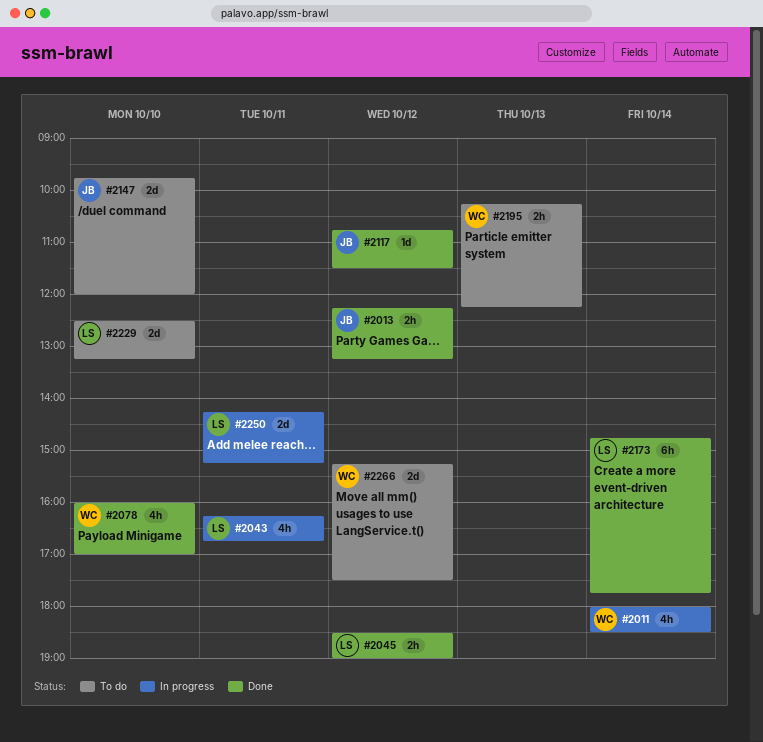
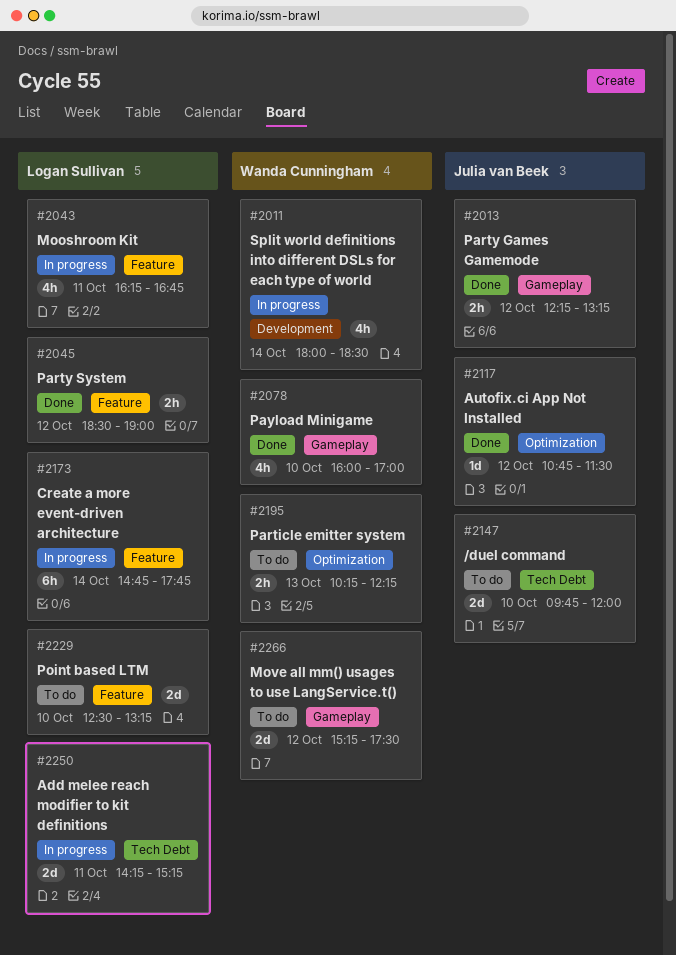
#2173, status: Done -> In progress

